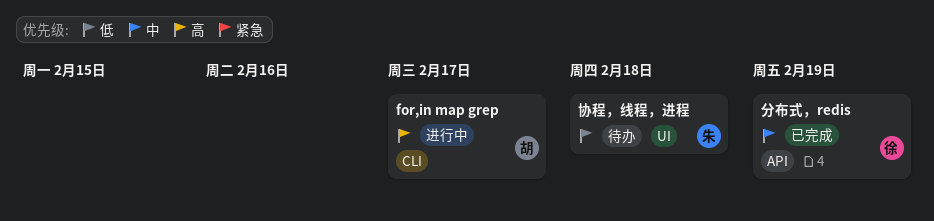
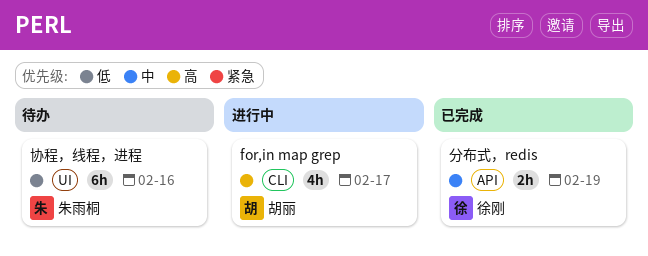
协程，线程，进程, due: Feb 18 -> Feb 16

